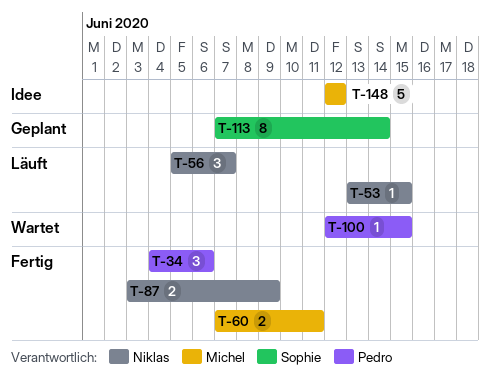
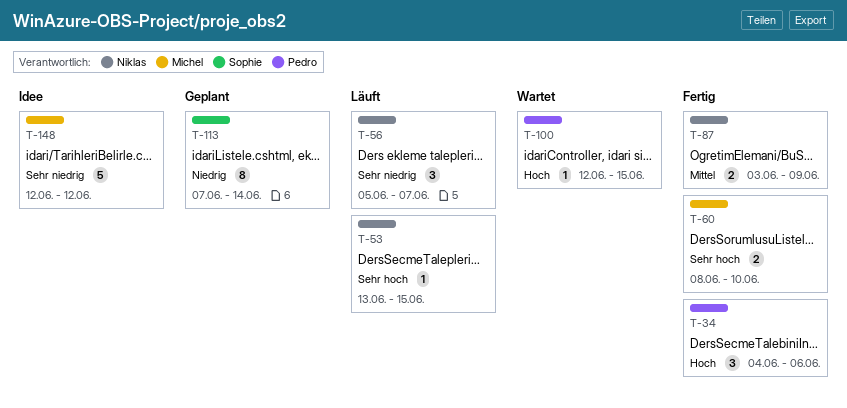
T-60, start: Jun 7 -> Jun 8
T-60, due: Jun 11 -> Jun 10

